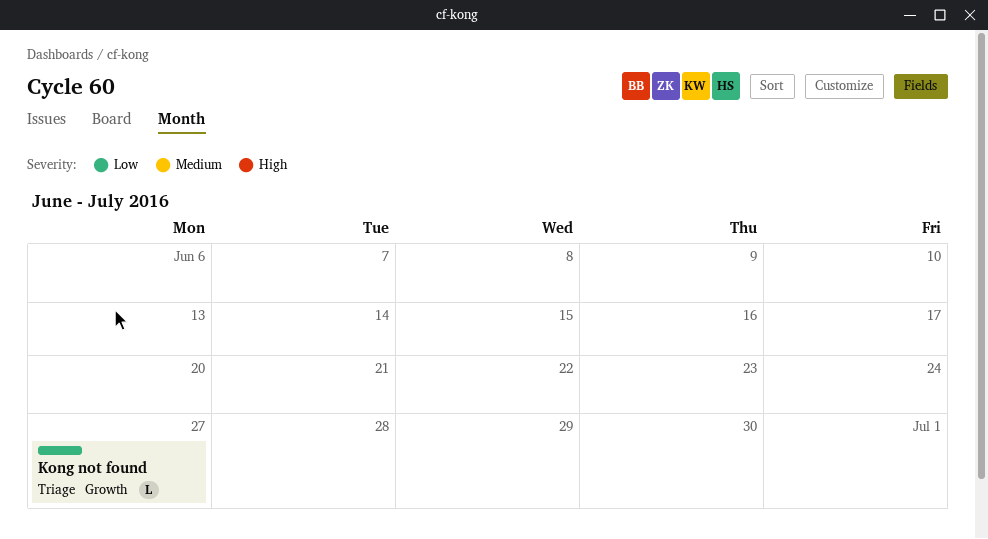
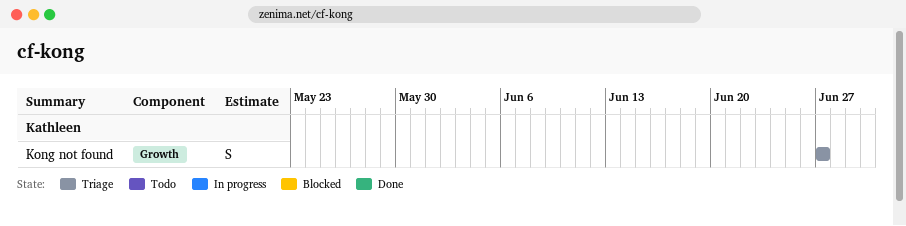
Kong not found, estimate: L -> S

